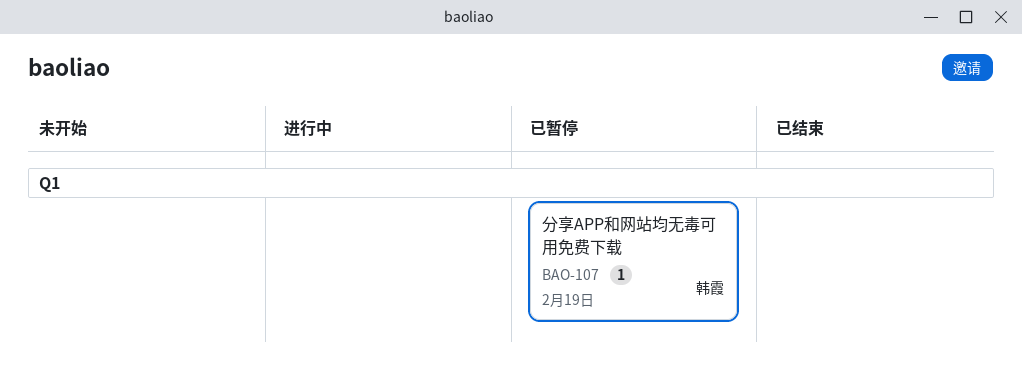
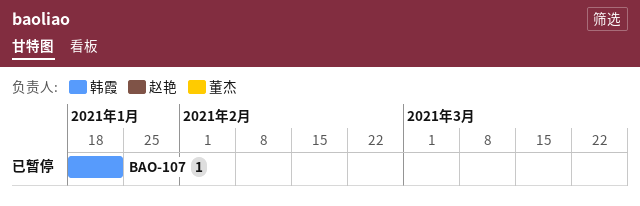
BAO-107, due: Feb 19 -> Jan 22

